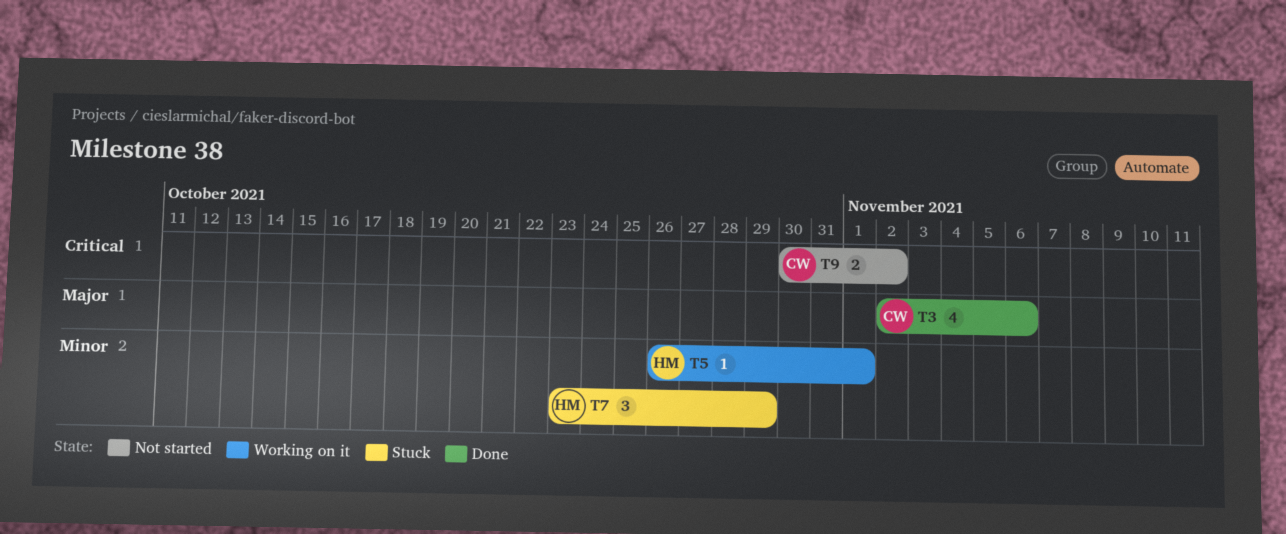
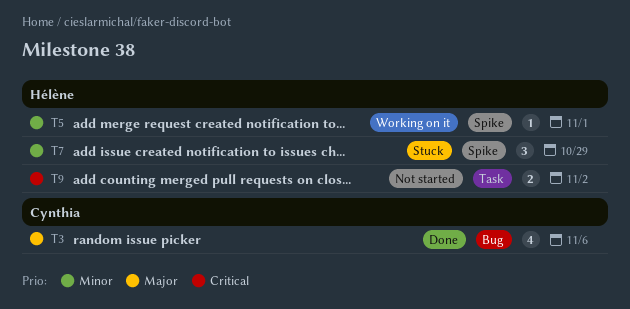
T9, owner: Cynthia -> Hélène

